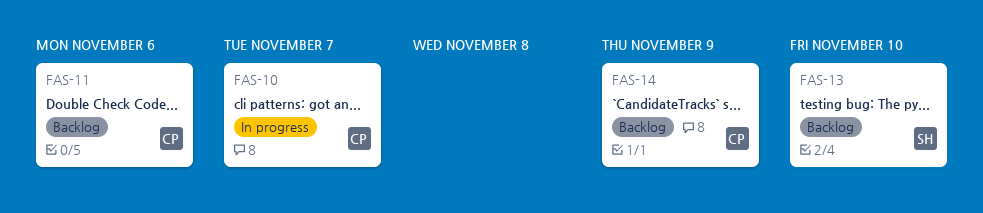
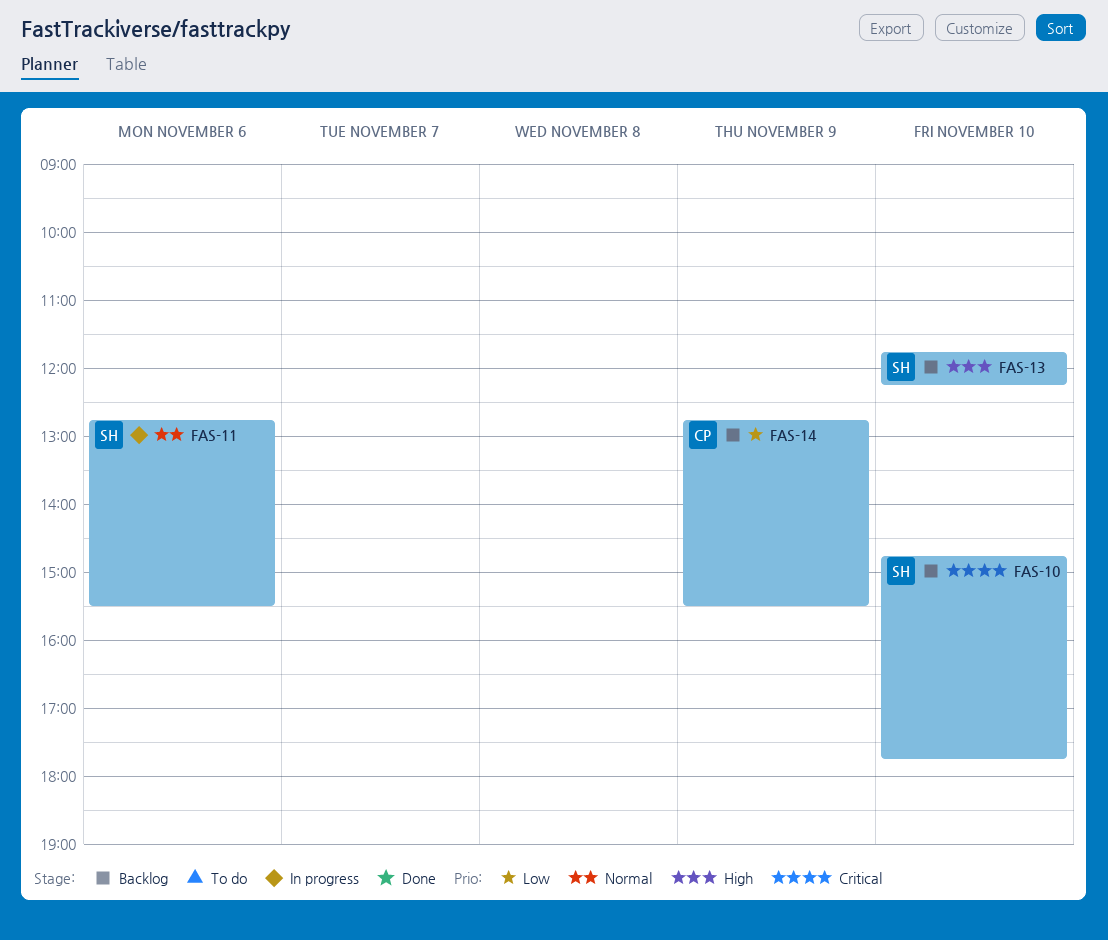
FAS-10, status: In progress -> Backlog
FAS-10, owner: CP -> SH
FAS-10, day: Nov 7 -> Nov 10
FAS-11, status: Backlog -> In progress
FAS-11, owner: CP -> SH

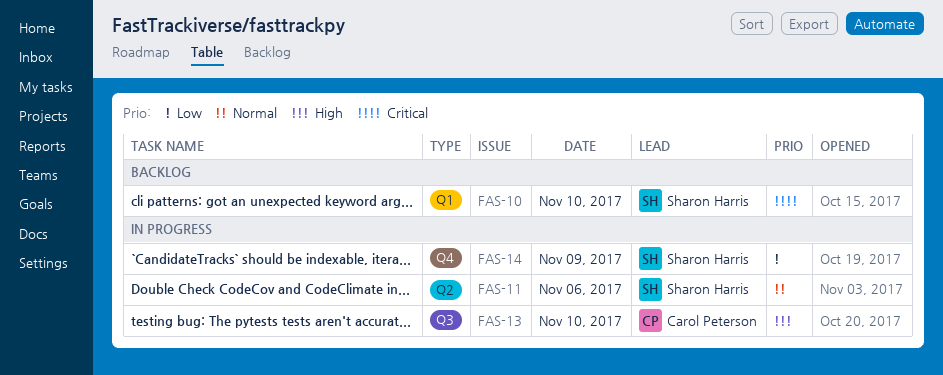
FAS-13, status: Backlog -> In progress
FAS-13, owner: Sharon Harris -> Carol Peterson
FAS-14, status: Backlog -> In progress
FAS-14, owner: Carol Peterson -> Sharon Harris

